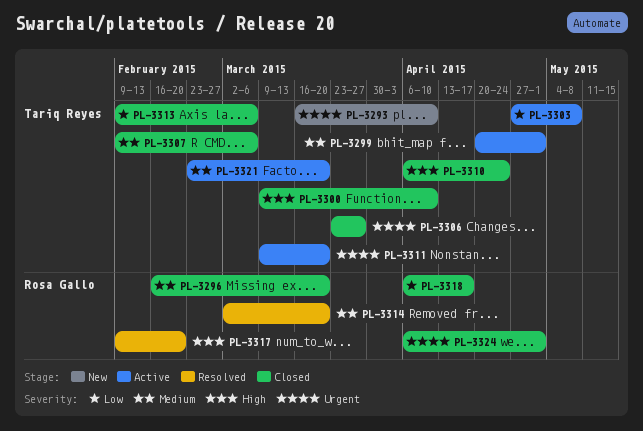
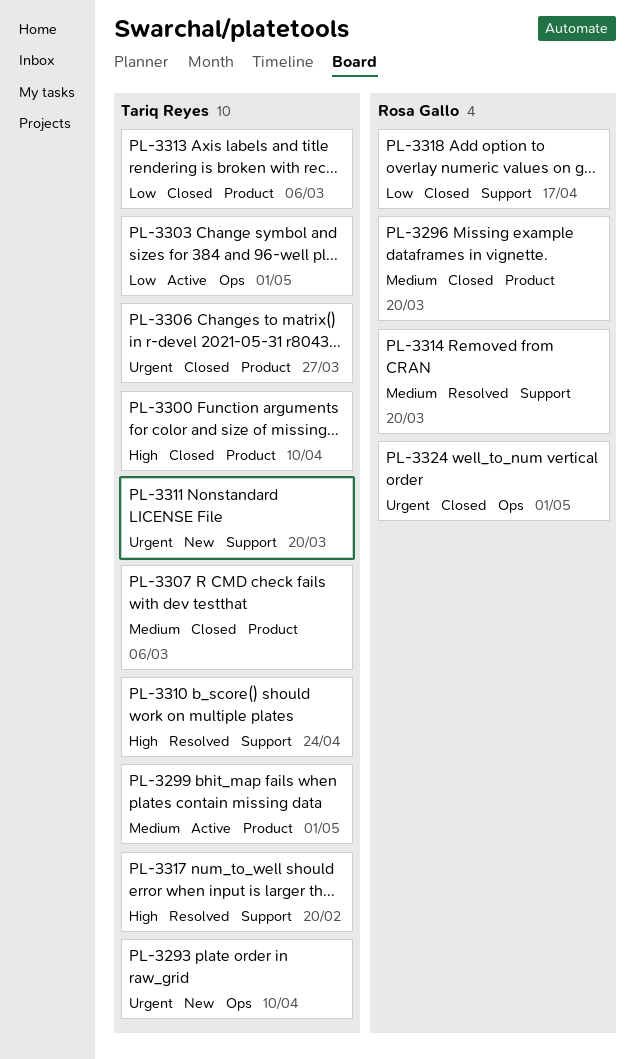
PL-3303, due: May 8 -> May 1
PL-3310, status: Closed -> Resolved
PL-3311, status: Active -> New
PL-3317, owner: Rosa Gallo -> Tariq Reyes
PL-3321: present -> none

